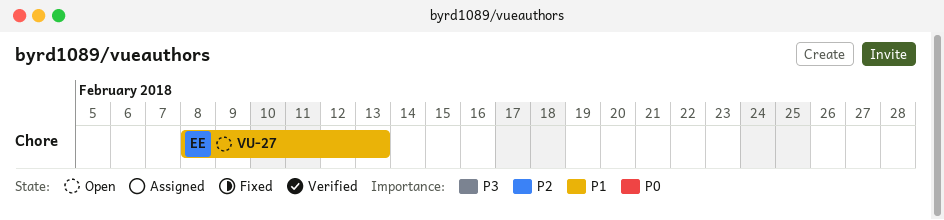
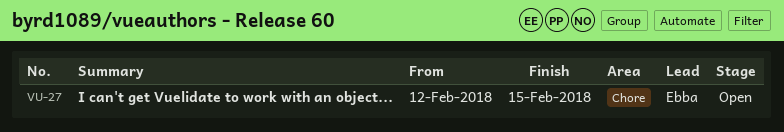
VU-27, start: Feb 8 -> Feb 12
VU-27, due: Feb 13 -> Feb 15

